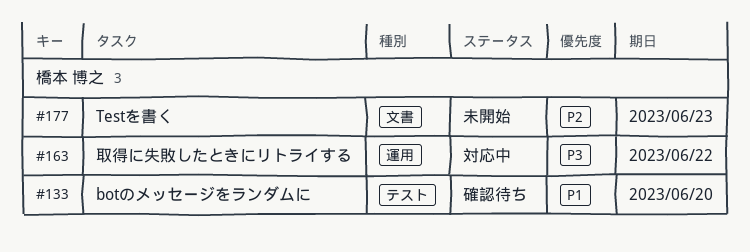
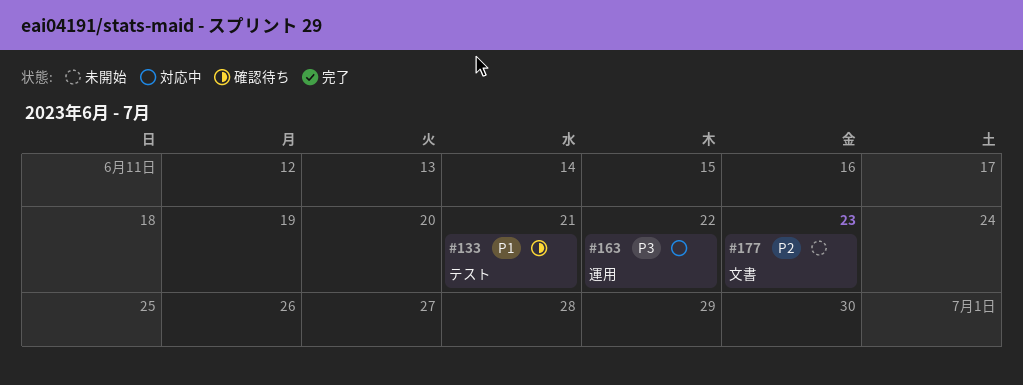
#133, due: Jun 20 -> Jun 21

